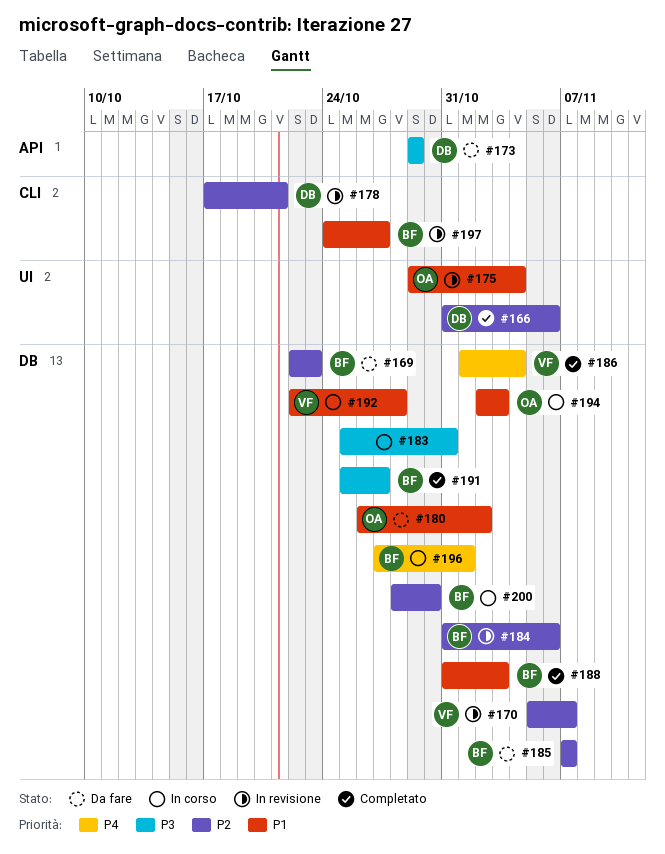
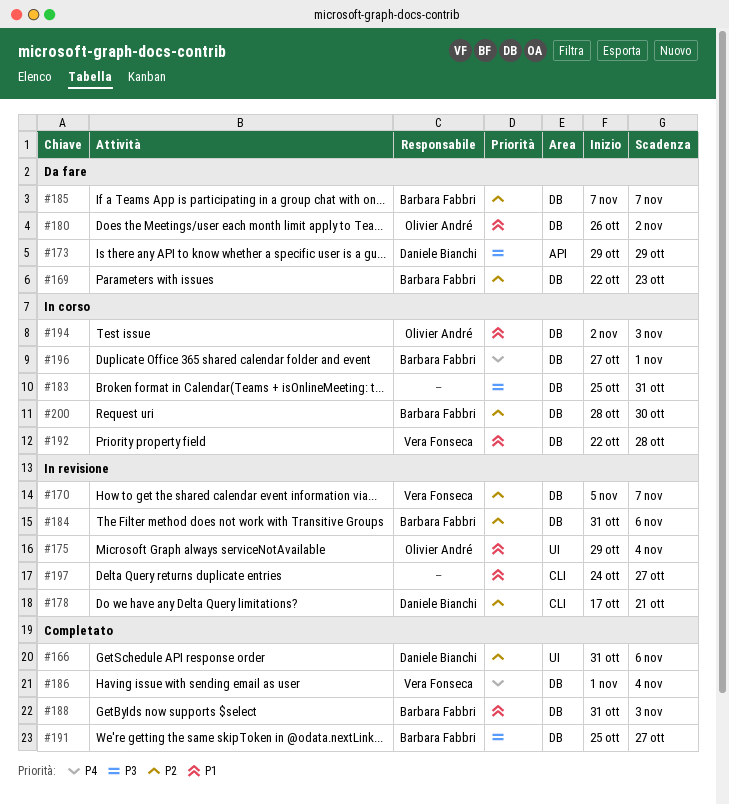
#197, owner: Barbara Fabbri -> none

